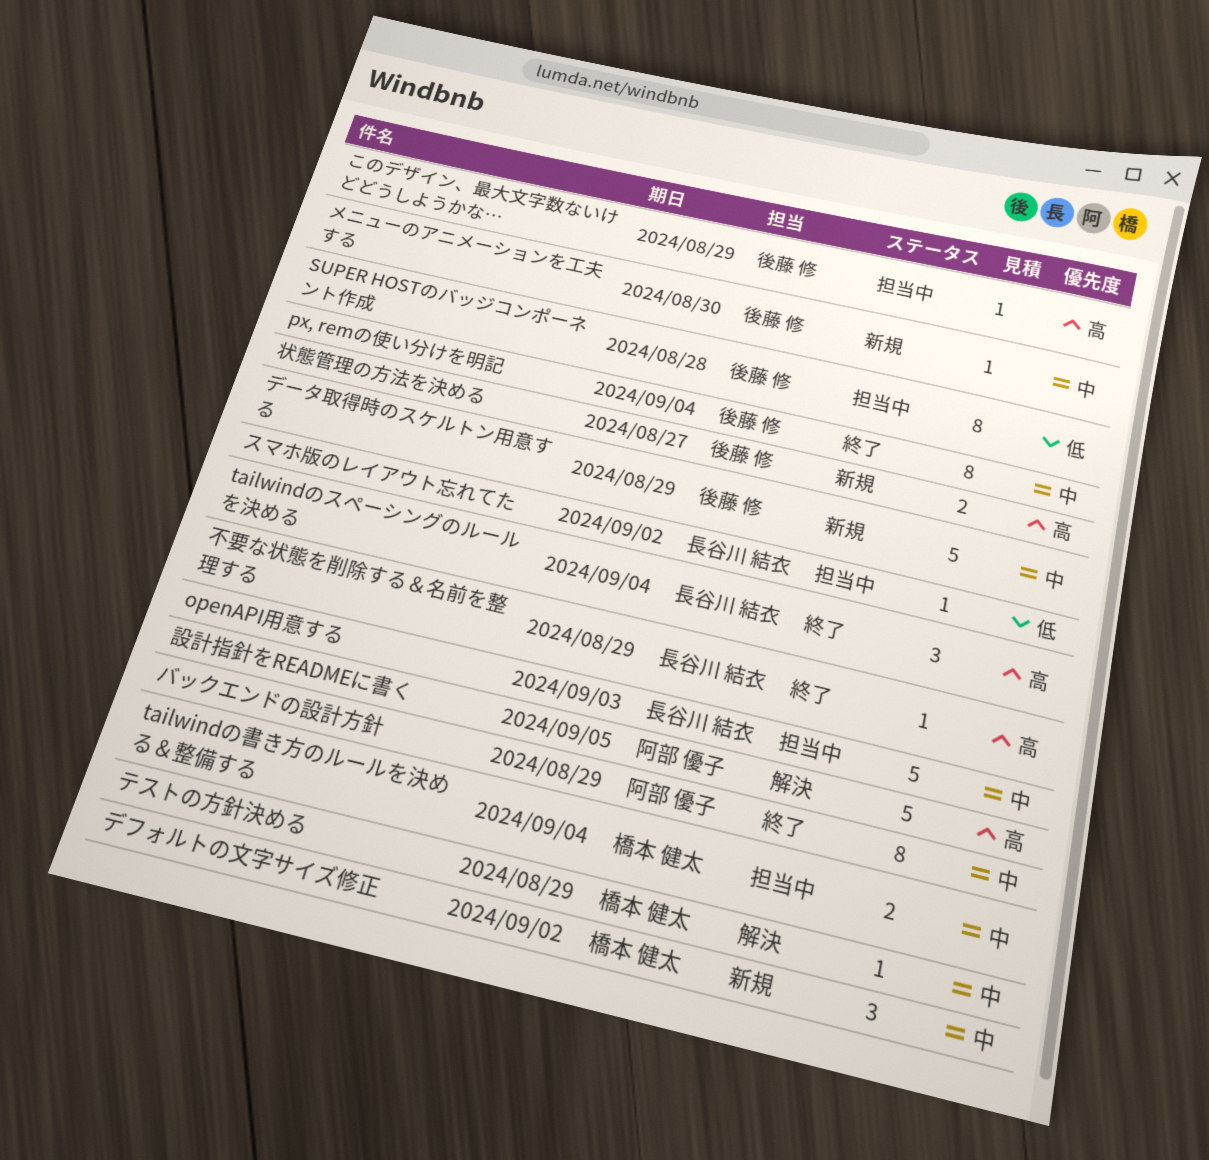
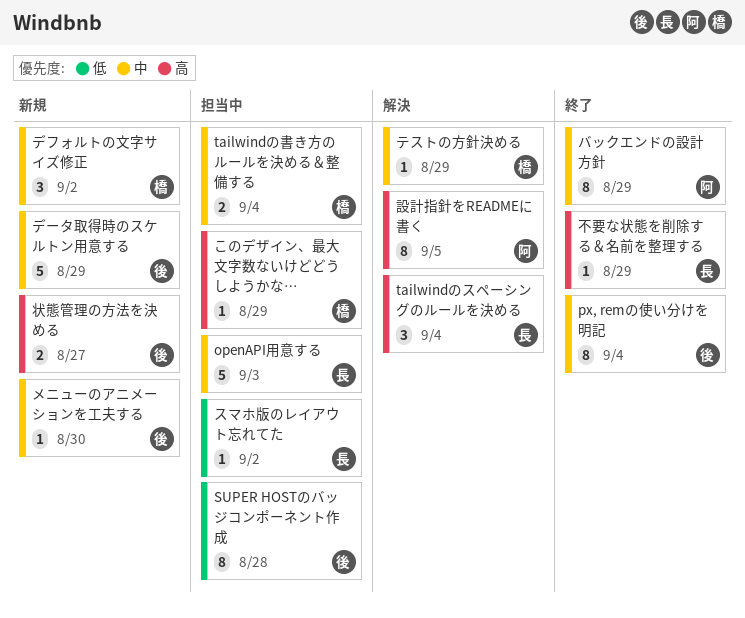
tailwindのスペーシングのルールを決める, status: 終了 -> 解決
このデザイン、最大文字数ないけどどうしようかな…, owner: 後藤 修 -> 橋本 健太
設計指針をREADMEに書く, estimate: 5 -> 8

